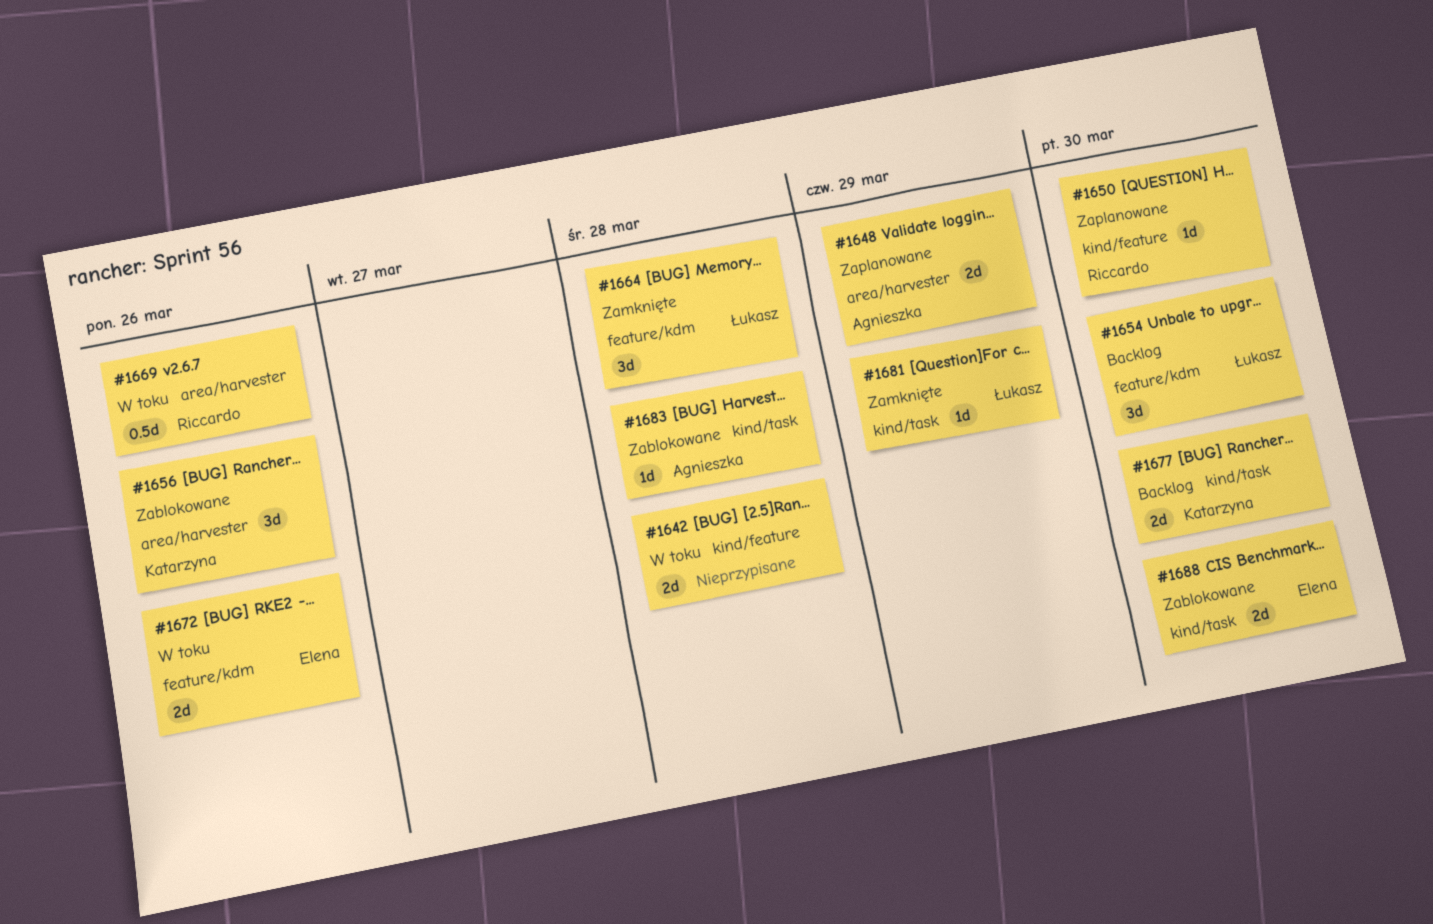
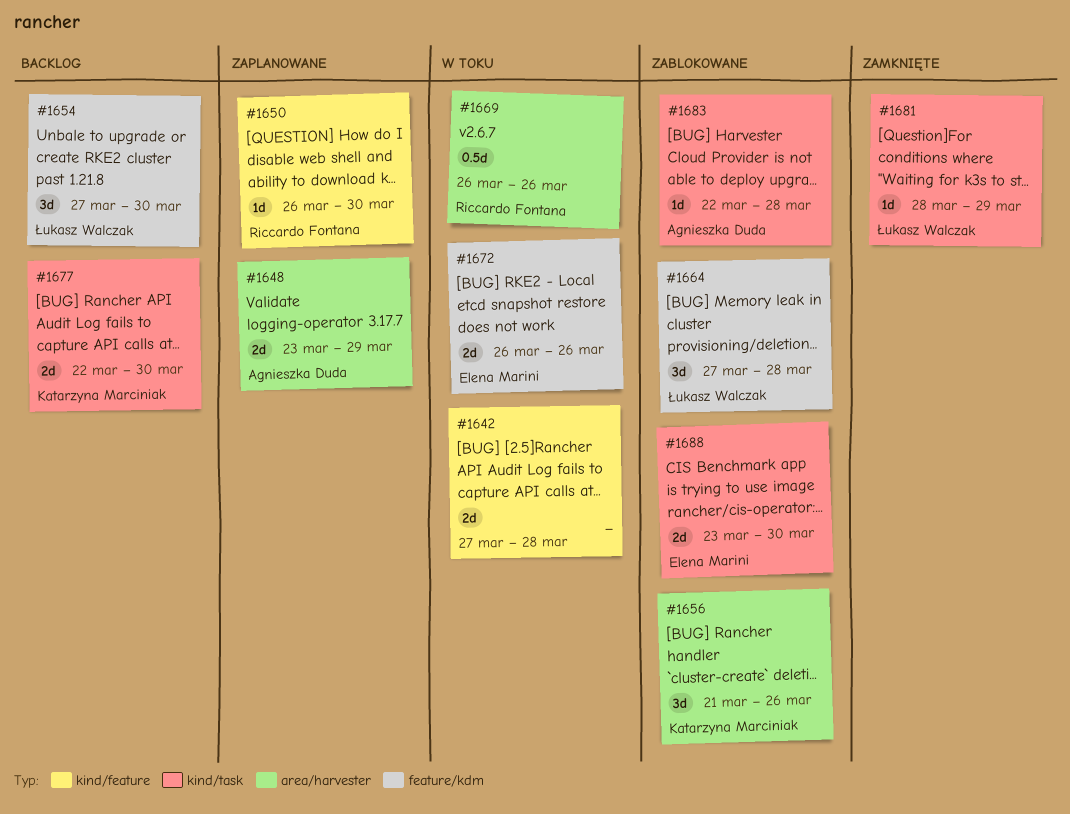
#1664, status: Zamknięte -> Zablokowane

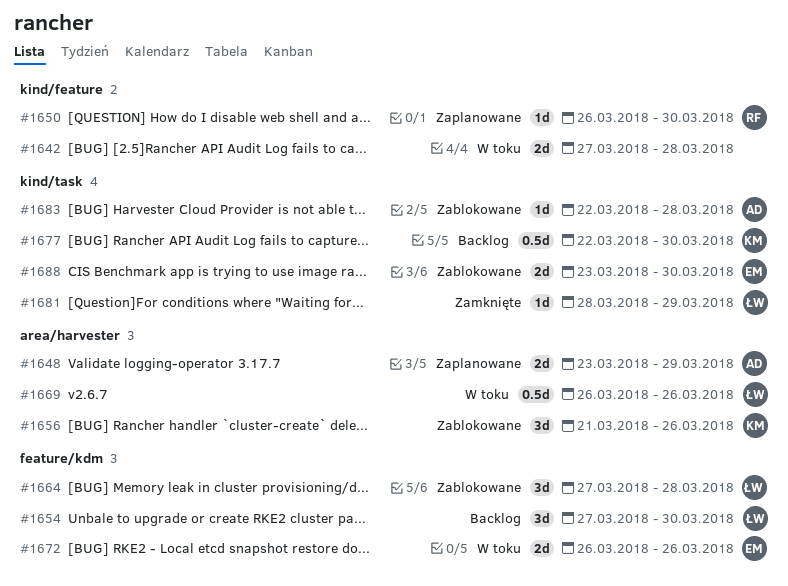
#1669, owner: Riccardo Fontana -> Łukasz Walczak
#1677, estimate: 2d -> 0.5d

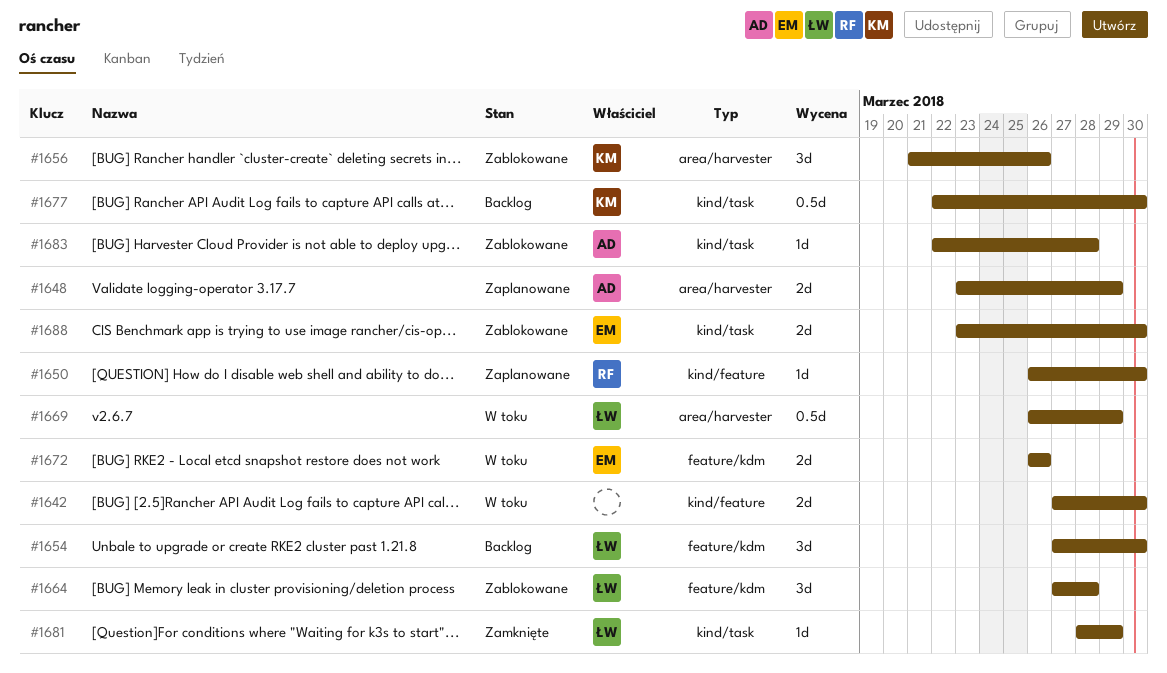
#1642, due: Mar 28 -> Mar 30
#1669, due: Mar 26 -> Mar 29

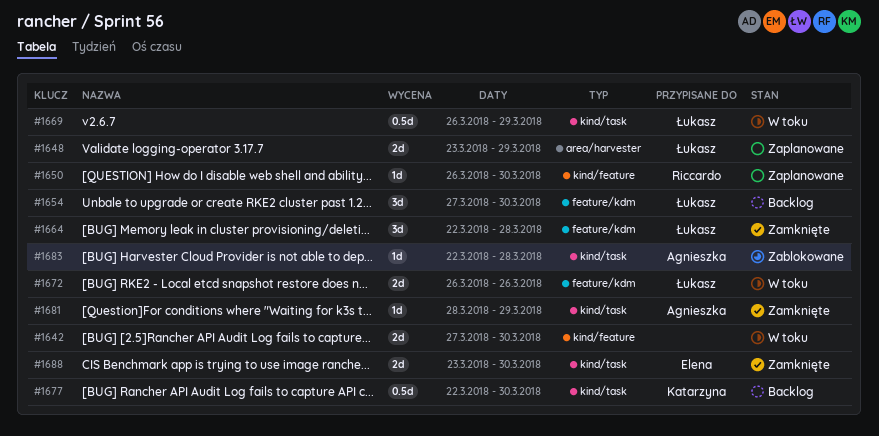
#1648, owner: Agnieszka -> Łukasz
#1656: present -> none
#1664, status: Zablokowane -> Zamknięte
#1664, start: Mar 27 -> Mar 22
#1669, label: area/harvester -> kind/task
#1672, owner: Elena -> Łukasz
#1681, owner: Łukasz -> Agnieszka
#1688, status: Zablokowane -> Zamknięte

